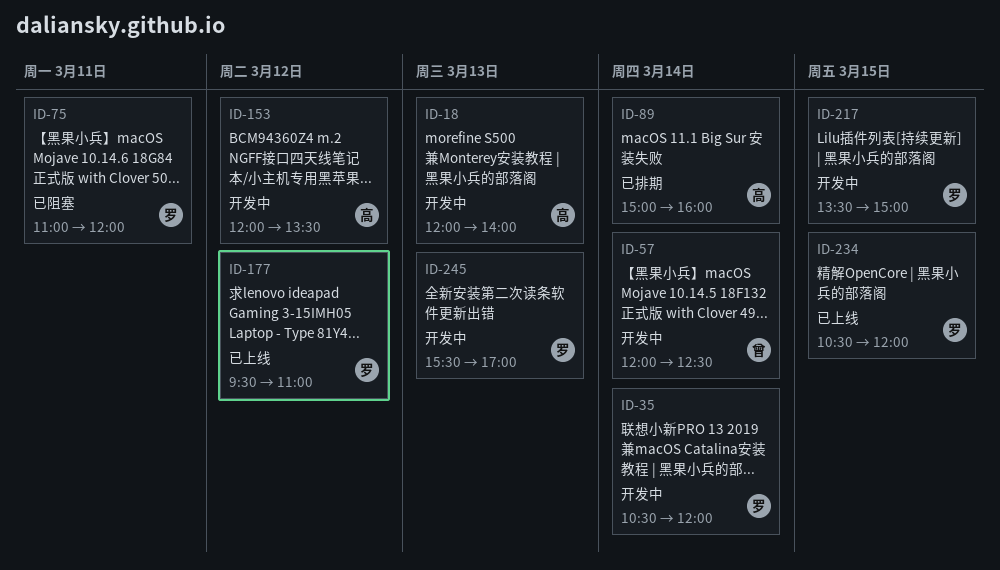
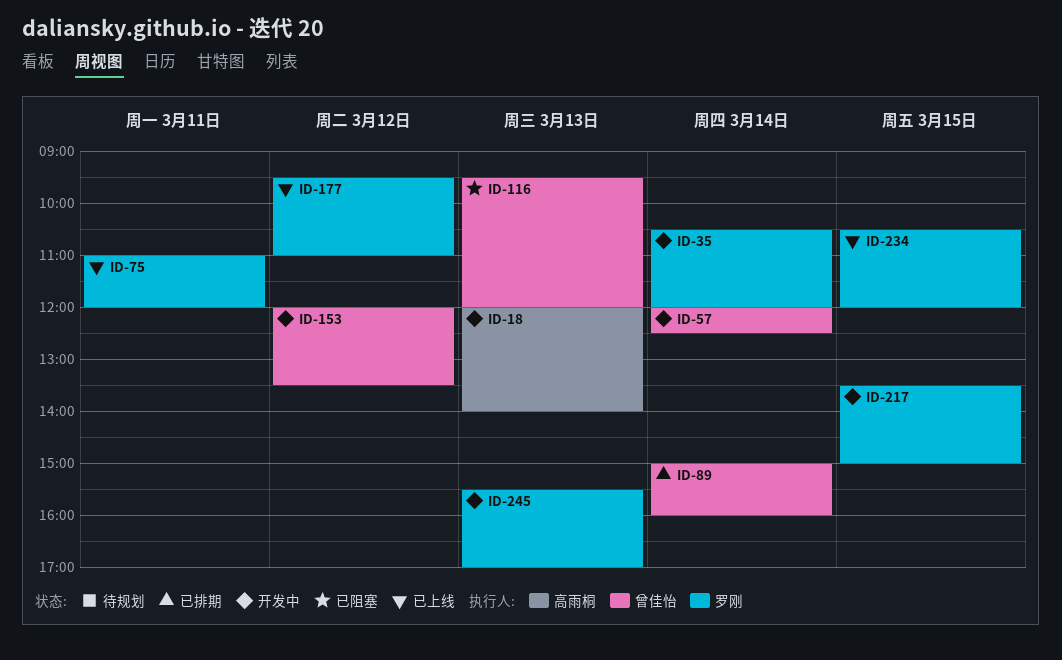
ID-75, status: 已阻塞 -> 已上线
ID-89, owner: 高雨桐 -> 曾佳怡
ID-116: none -> present
ID-153, owner: 高雨桐 -> 曾佳怡

